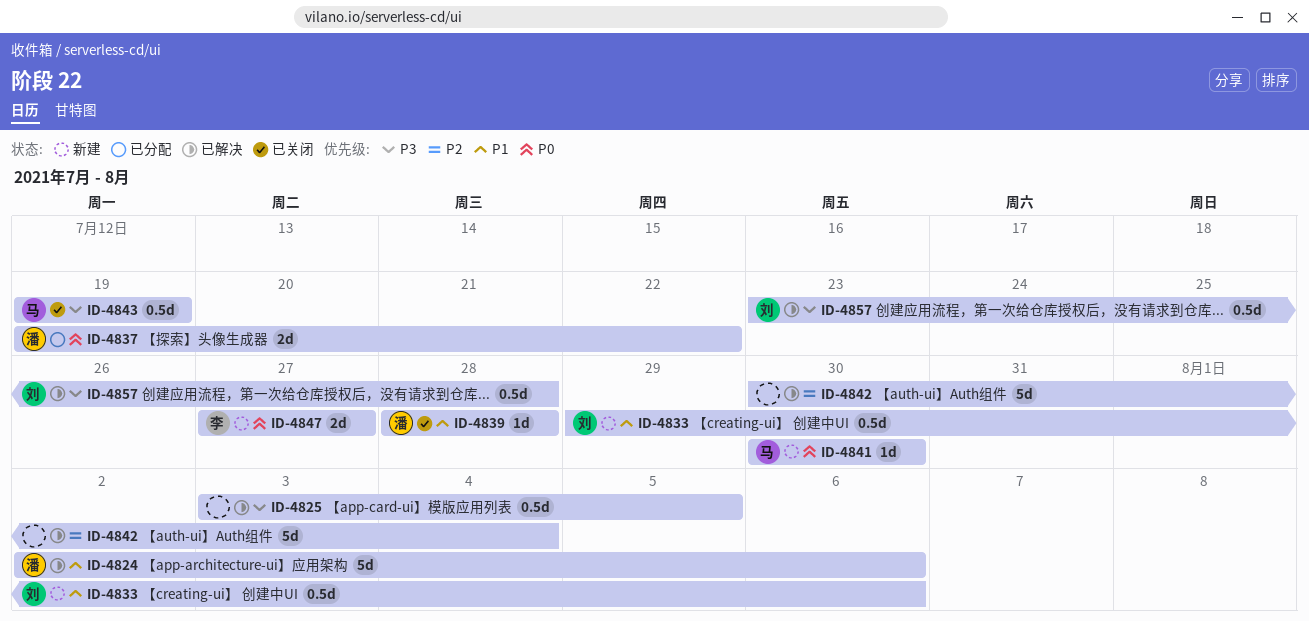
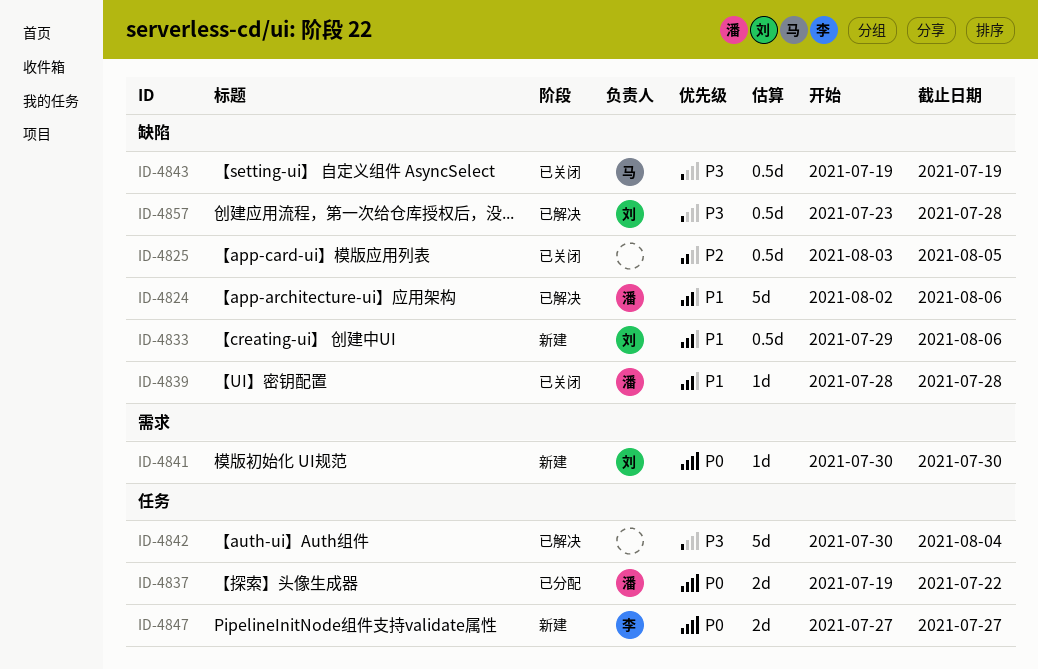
ID-4825, status: 已解决 -> 已关闭
ID-4825, priority: P3 -> P2
ID-4841, owner: 马 -> 刘
ID-4842, priority: P2 -> P3

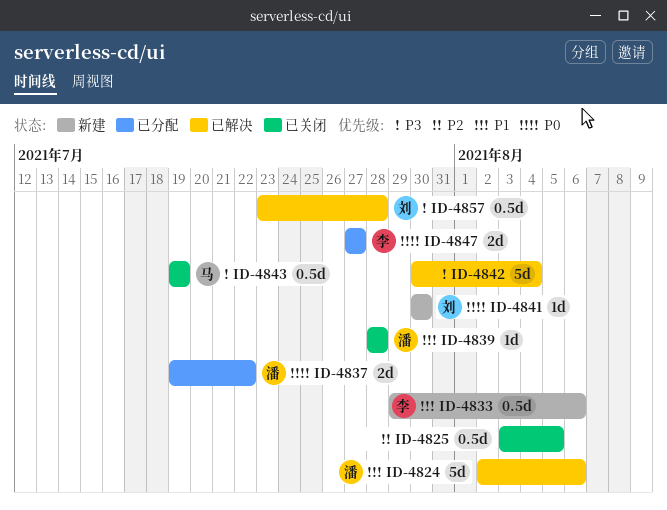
ID-4833, owner: 刘 -> 李
ID-4847, status: 新建 -> 已分配

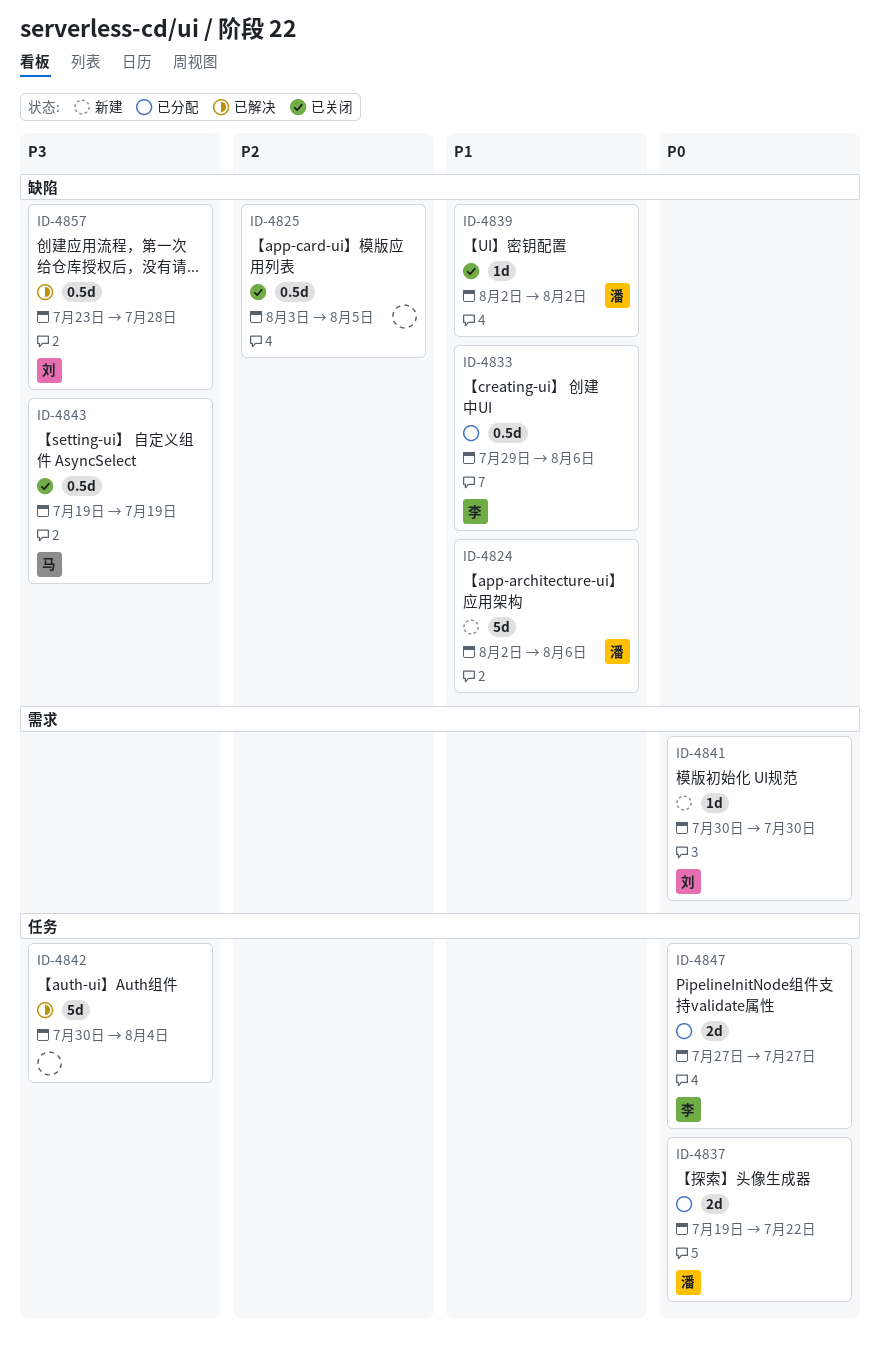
ID-4824, status: 已解决 -> 新建
ID-4833, status: 新建 -> 已分配
ID-4839, start: Jul 28 -> Aug 2
ID-4839, due: Jul 28 -> Aug 2

